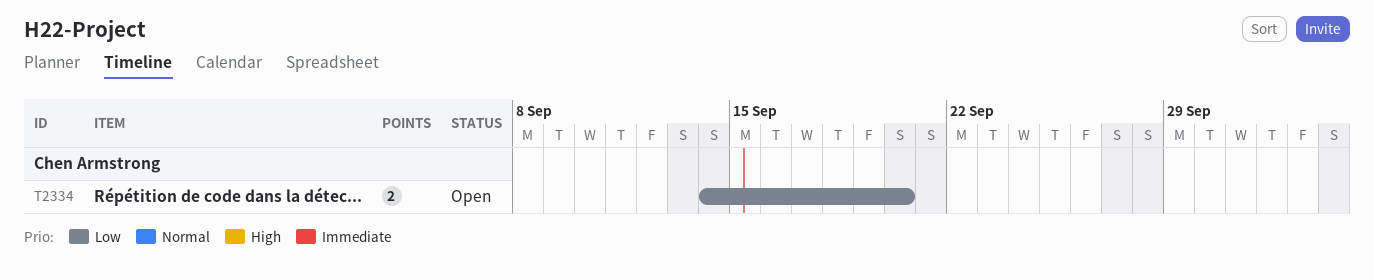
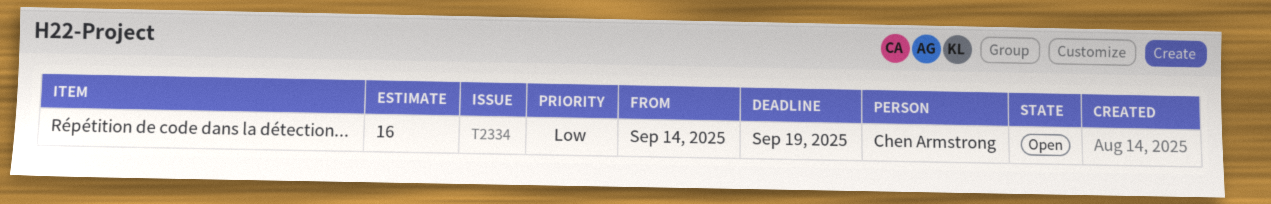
T2334, estimate: 2 -> 16
T2334, due: Sep 20 -> Sep 19

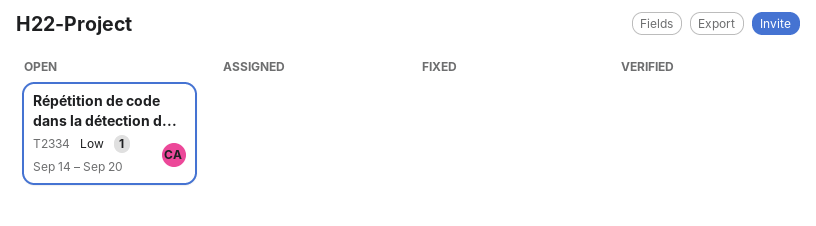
T2334, estimate: 16 -> 1
T2334, due: Sep 19 -> Sep 20

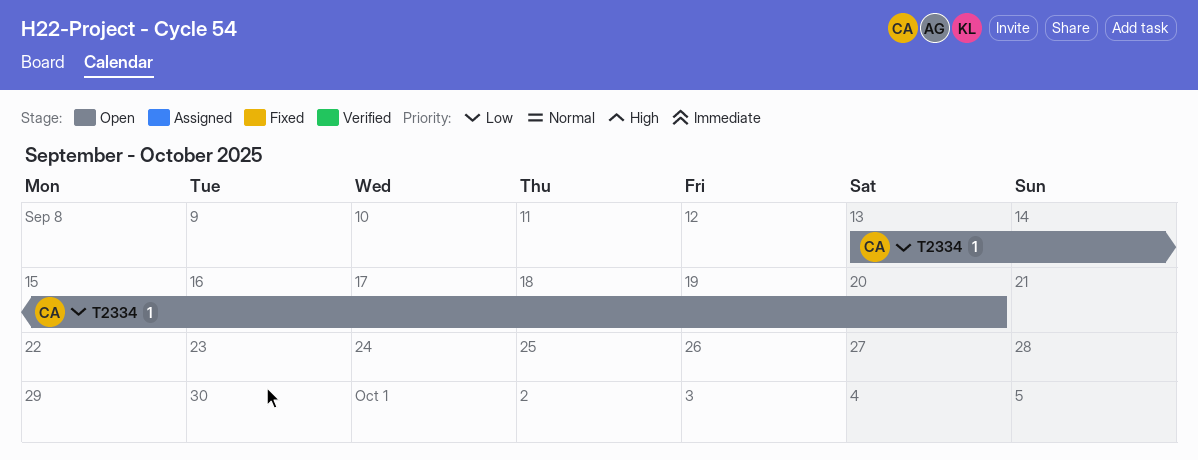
T2334, start: Sep 14 -> Sep 13

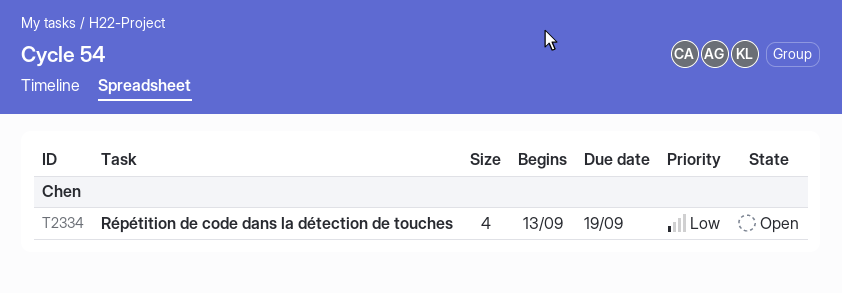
T2334, estimate: 1 -> 4
T2334, due: Sep 20 -> Sep 19

